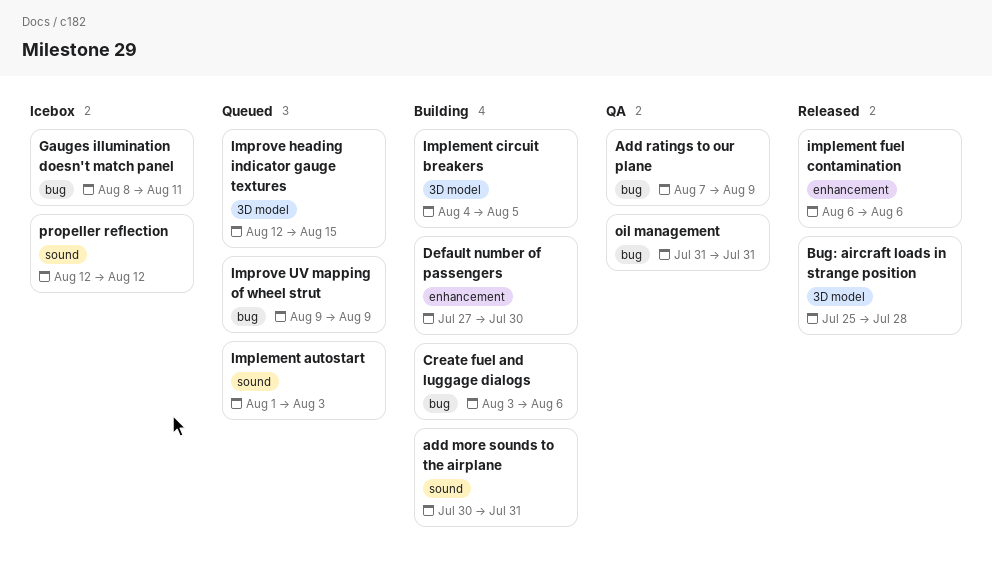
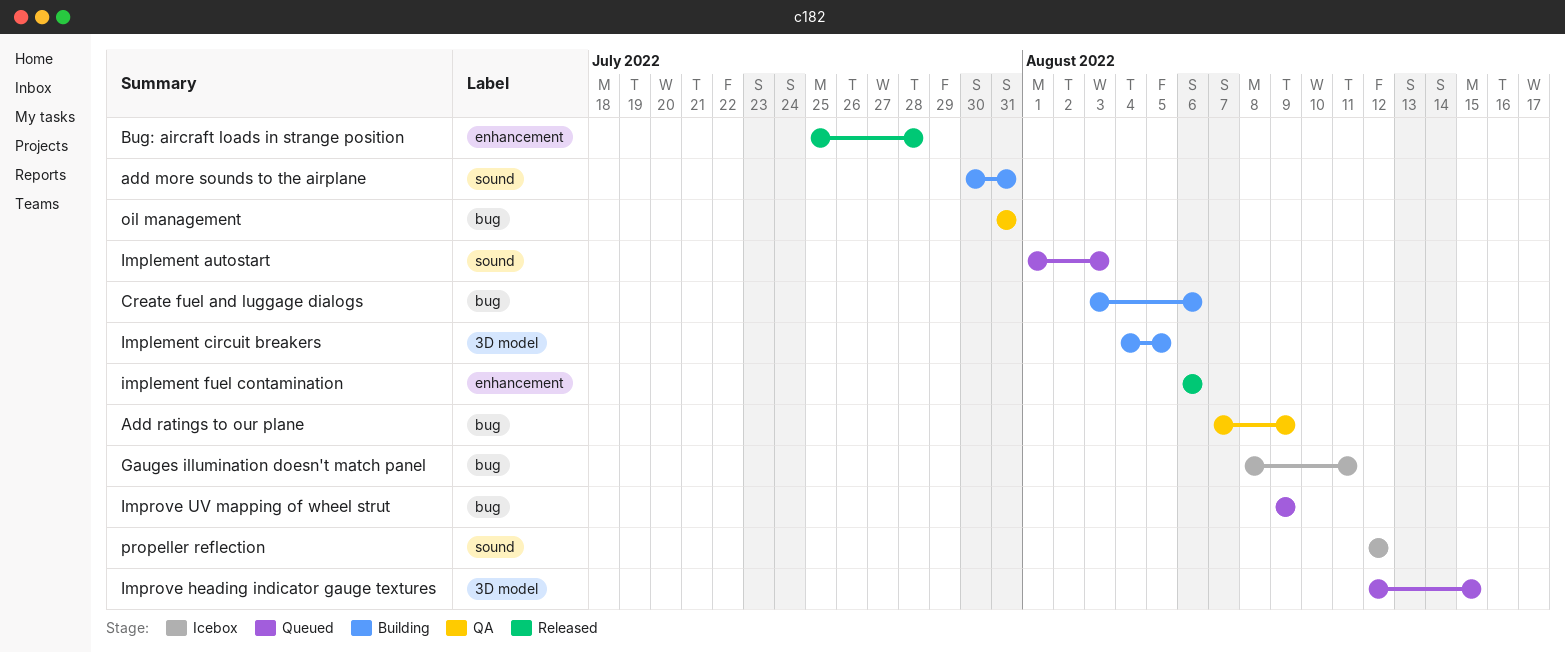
Bug: aircraft loads in strange position, label: 3D model -> enhancement
Default number of passengers: present -> none

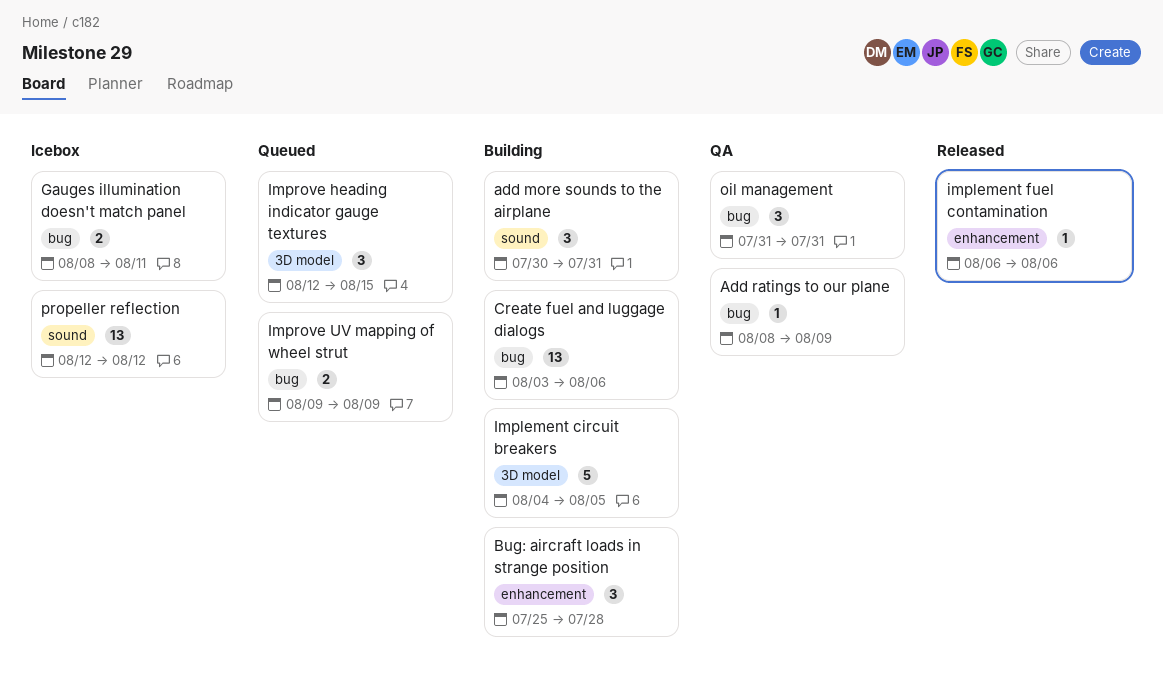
Add ratings to our plane, start: Aug 7 -> Aug 8
Bug: aircraft loads in strange position, status: Released -> Building
Implement autostart: present -> none

